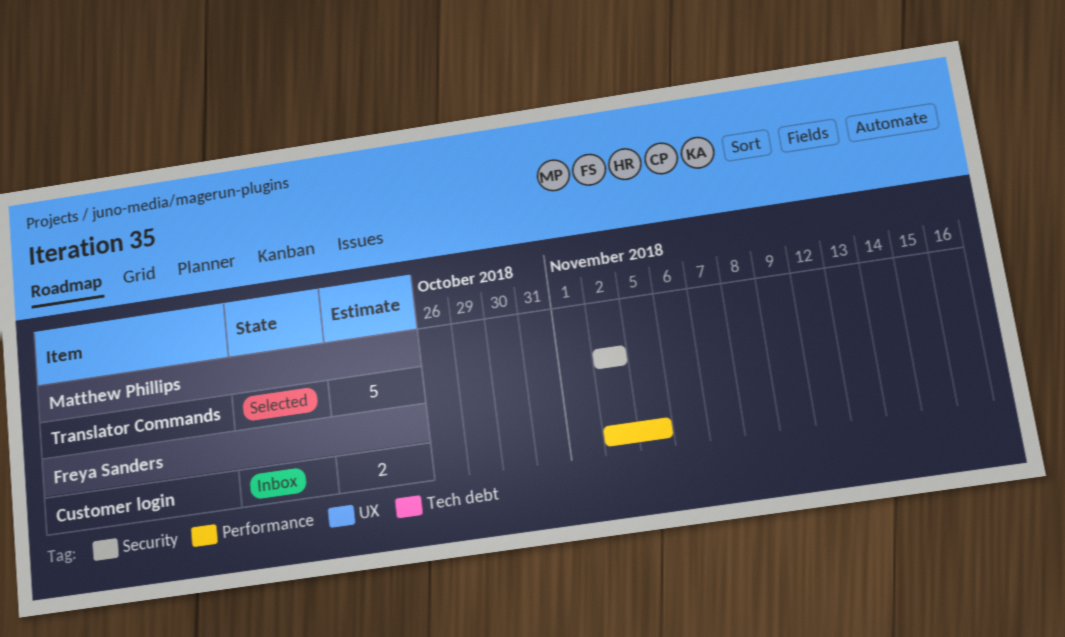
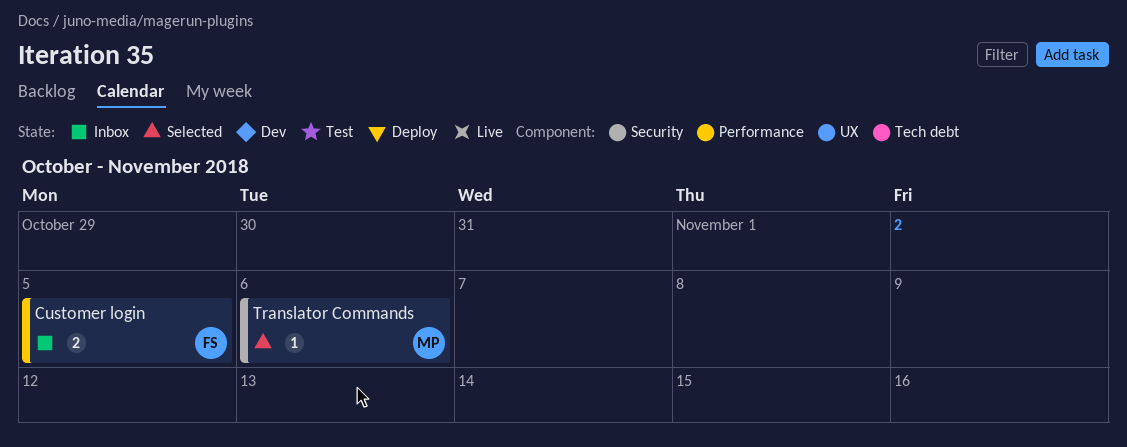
Translator Commands, estimate: 5 -> 1
Translator Commands, due: Nov 2 -> Nov 6

